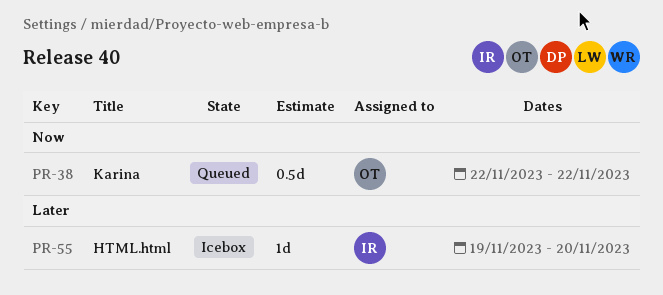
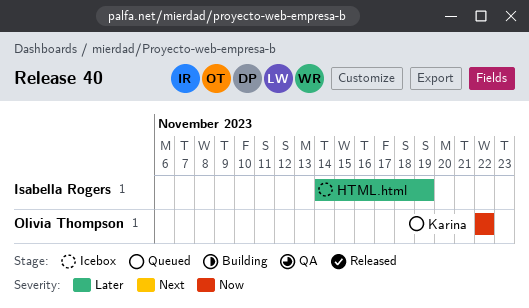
HTML.html, start: Nov 19 -> Nov 14
HTML.html, due: Nov 20 -> Nov 19

